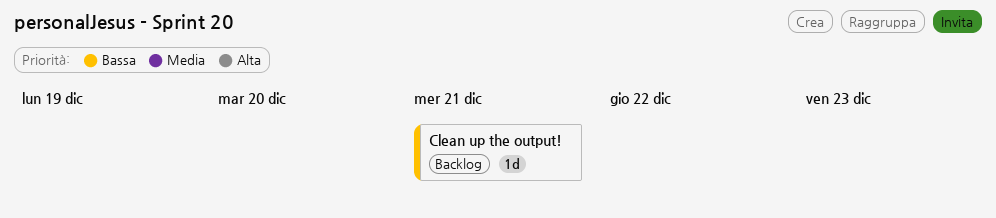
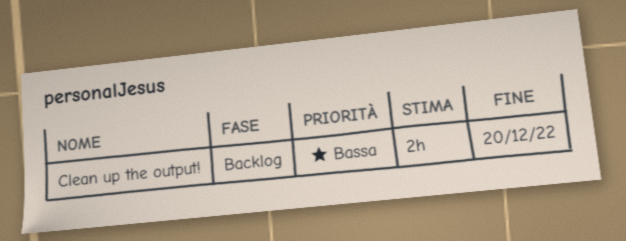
Clean up the output!, estimate: 1d -> 2h
Clean up the output!, due: Dec 21 -> Dec 20

